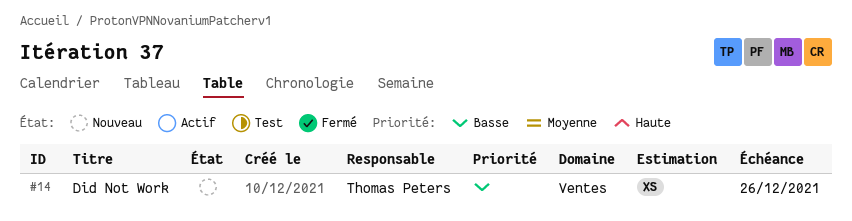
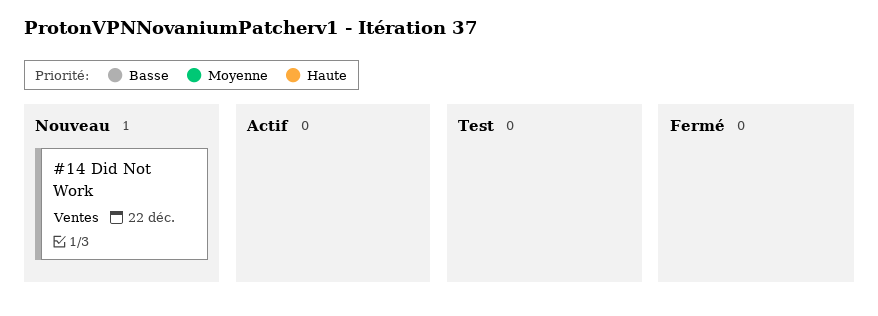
#14, due: Dec 26 -> Dec 22

